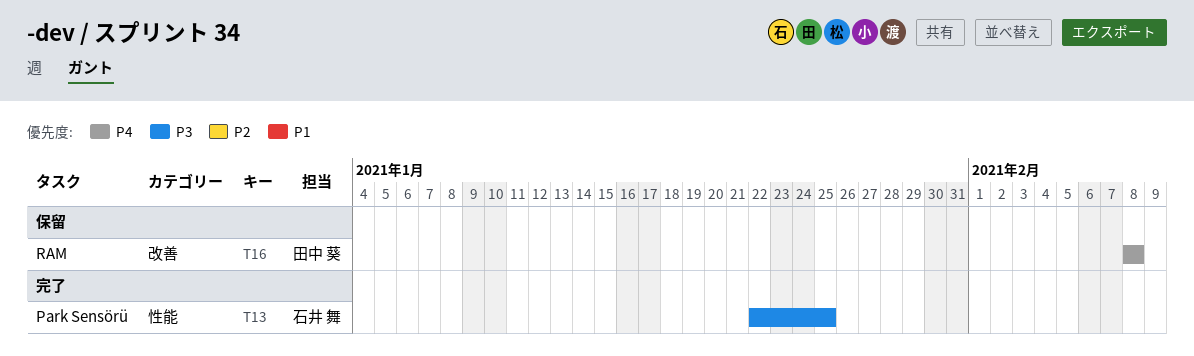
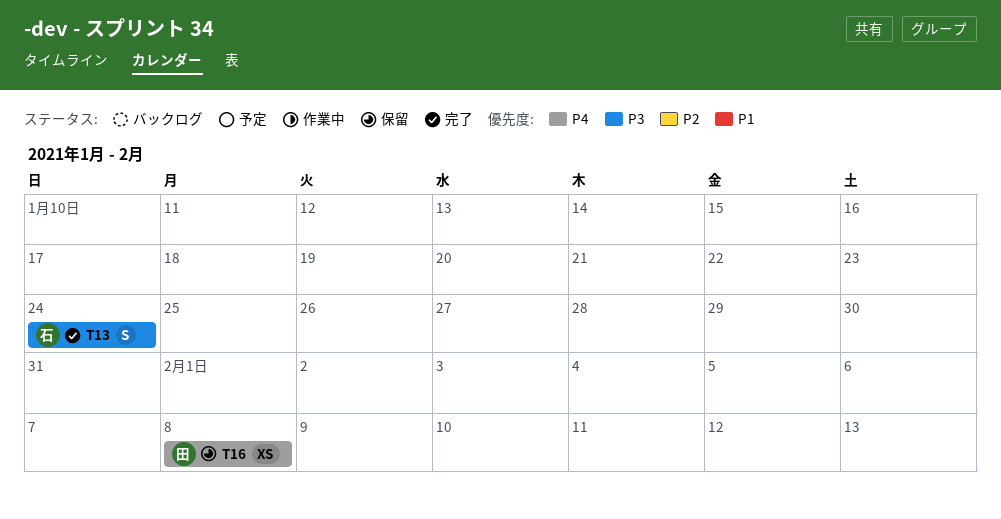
T13, start: Jan 22 -> Jan 24
T13, due: Jan 25 -> Jan 24

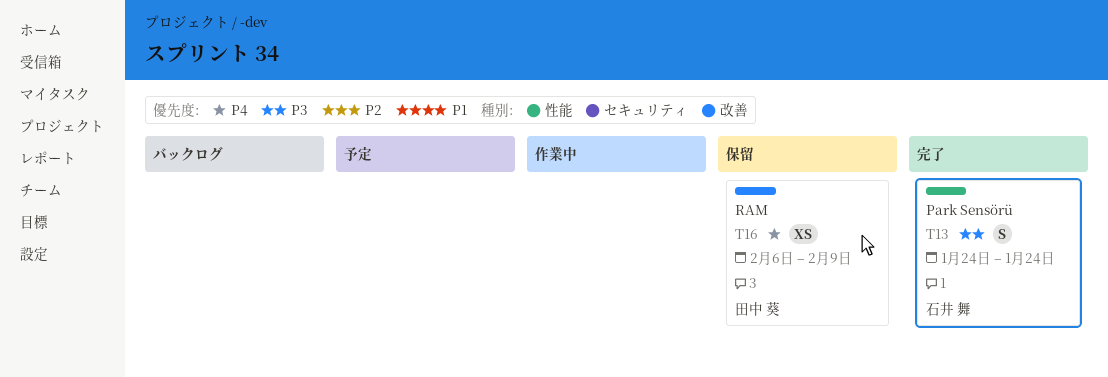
T16, start: Feb 8 -> Feb 6
T16, due: Feb 8 -> Feb 9

